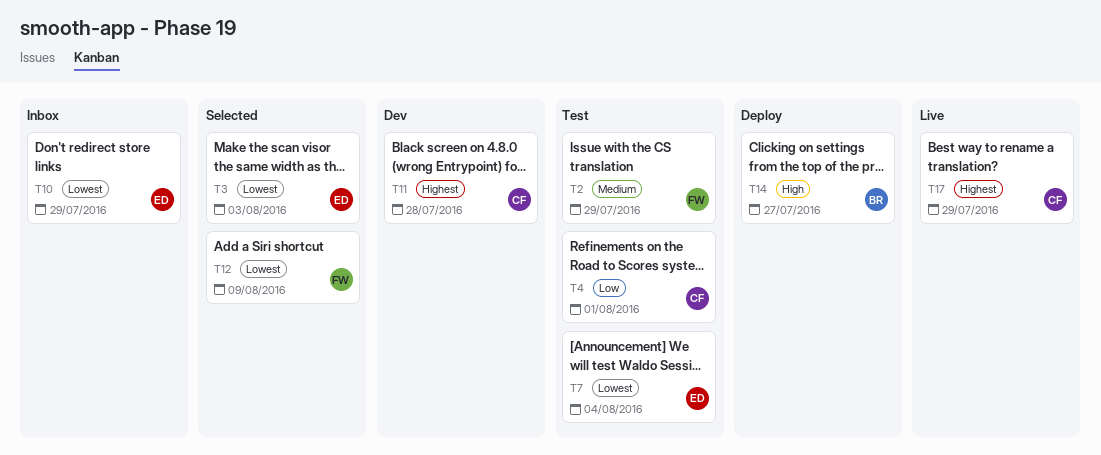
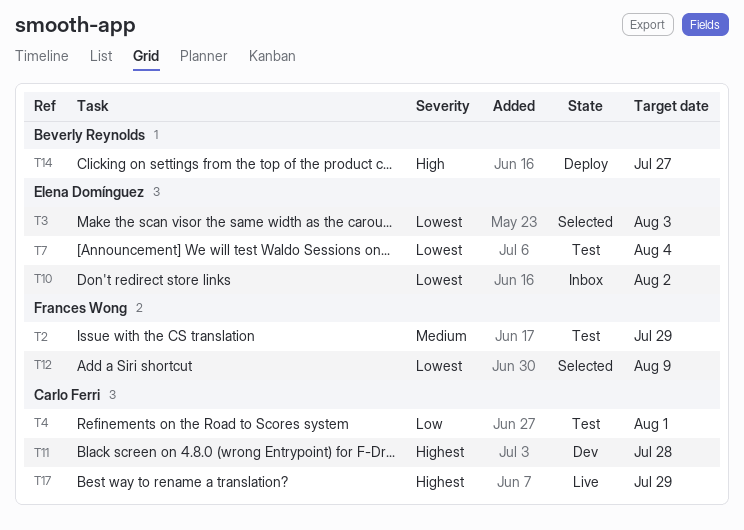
T10, due: Jul 29 -> Aug 2

